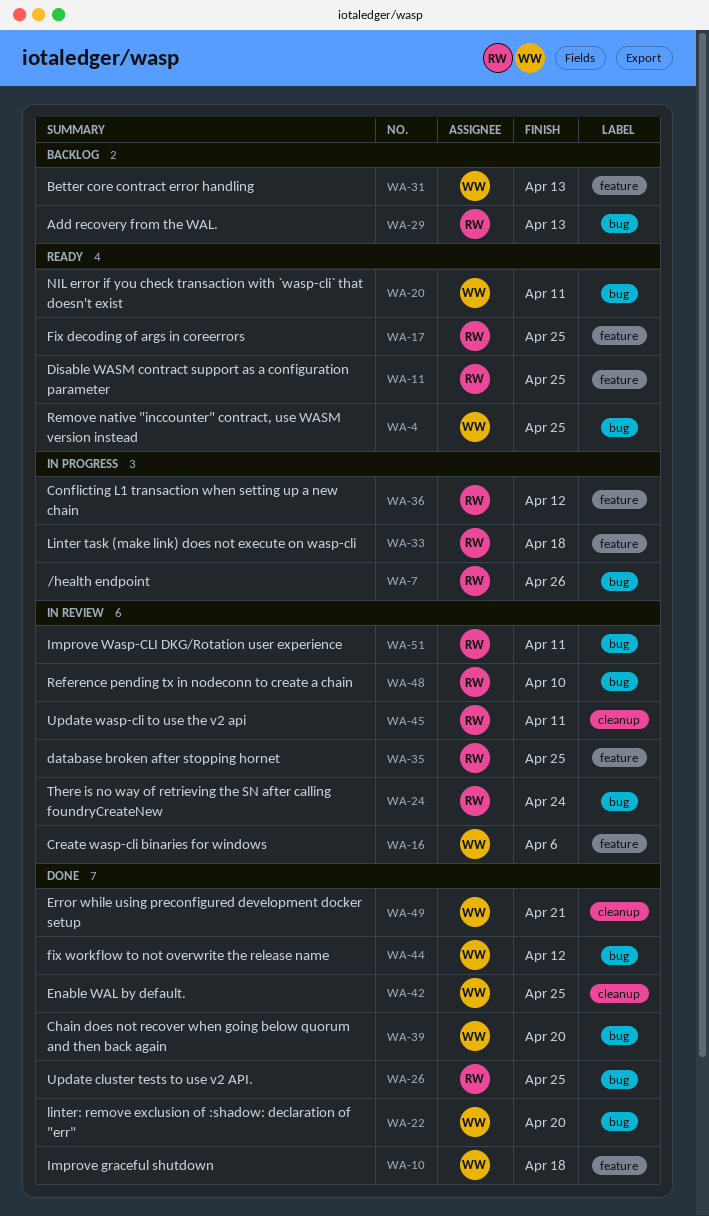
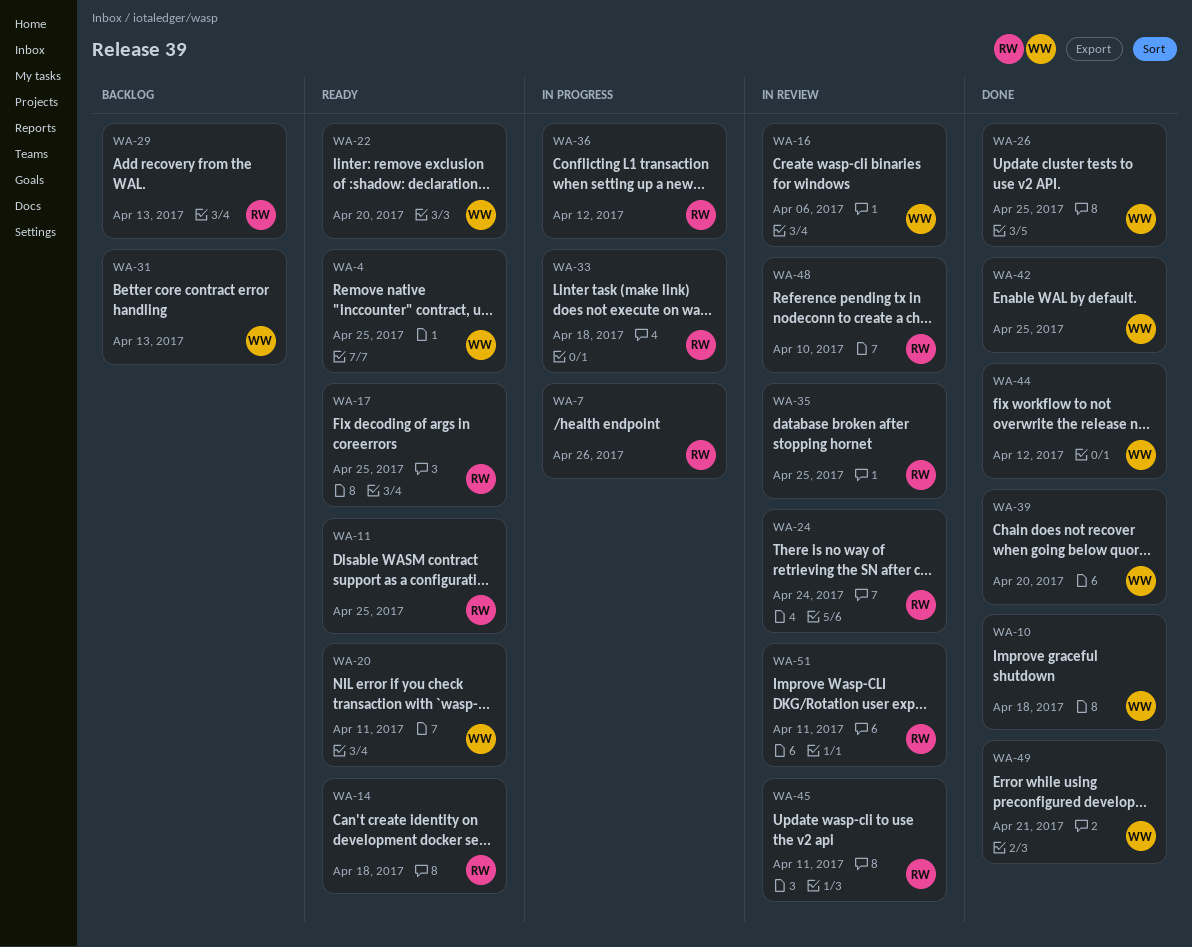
WA-14: none -> present
WA-22, status: Done -> Ready
WA-26, owner: RW -> WW

